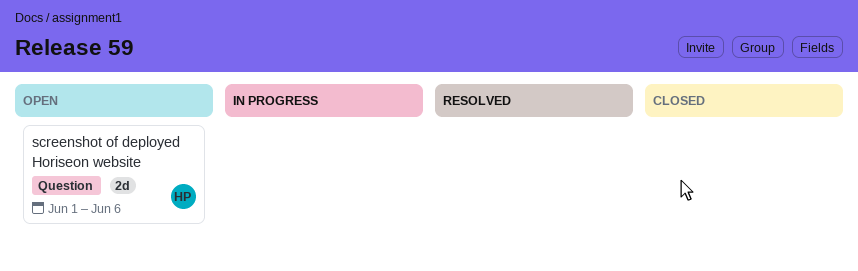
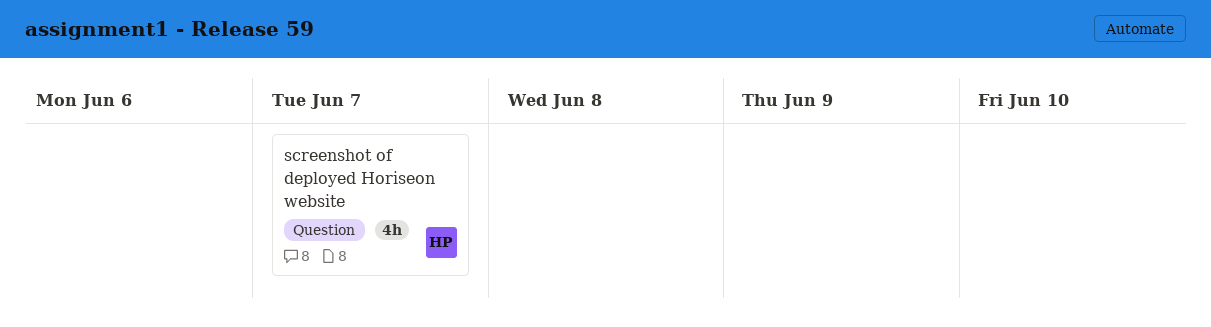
screenshot of deployed Horiseon website, estimate: 2d -> 4h
screenshot of deployed Horiseon website, due: Jun 6 -> Jun 7

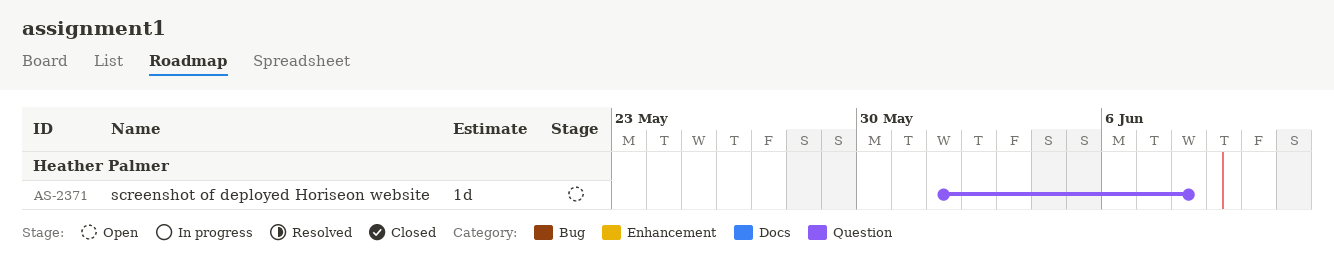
screenshot of deployed Horiseon website, estimate: 4h -> 1d
screenshot of deployed Horiseon website, due: Jun 7 -> Jun 8

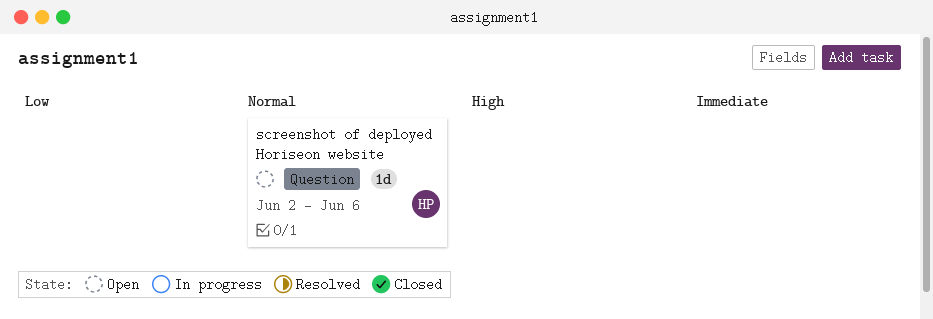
screenshot of deployed Horiseon website, start: Jun 1 -> Jun 2
screenshot of deployed Horiseon website, due: Jun 8 -> Jun 6

